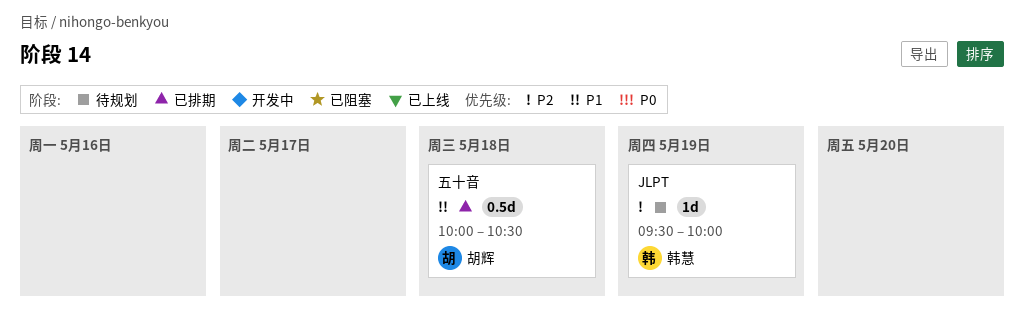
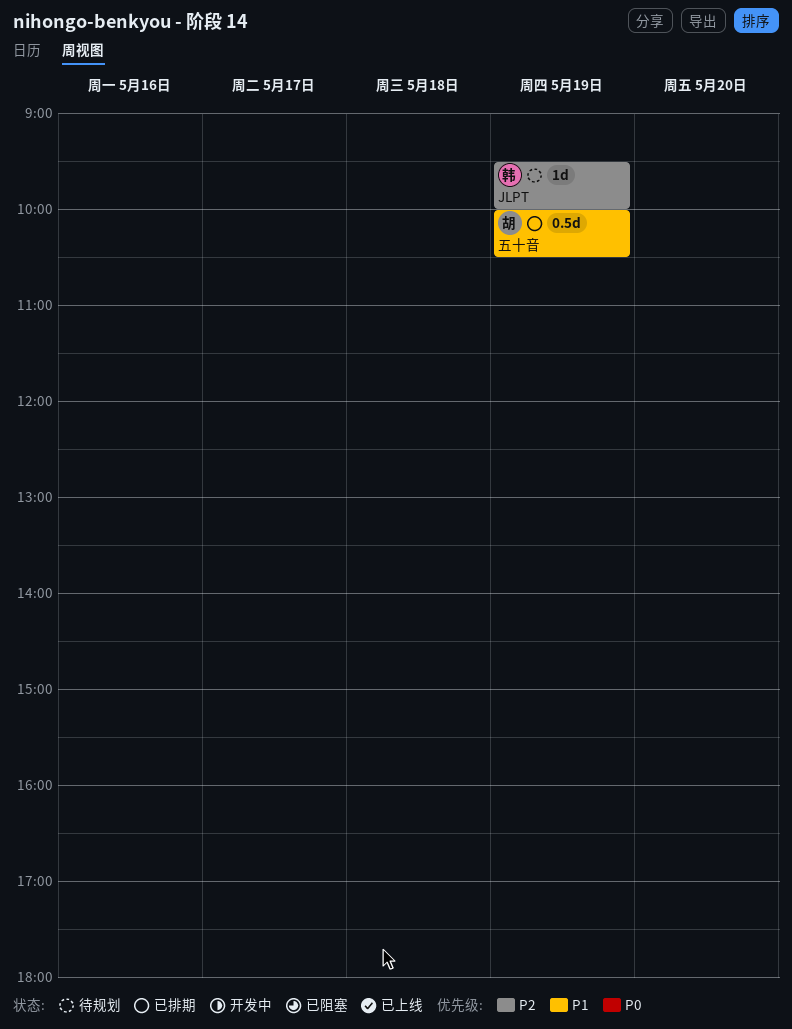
五十音, day: May 18 -> May 19

